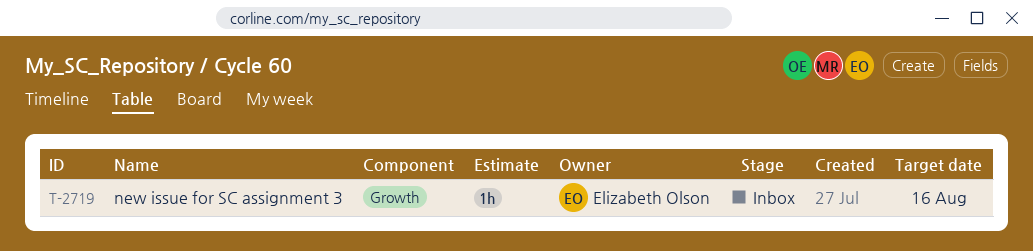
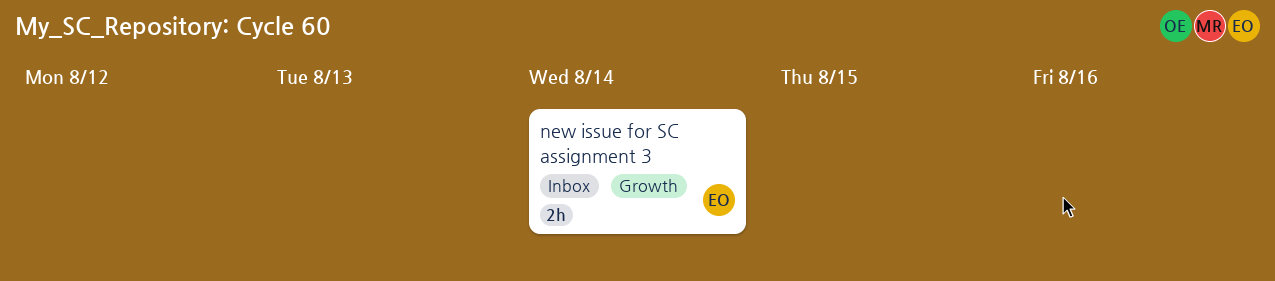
new issue for SC assignment 3, estimate: 1h -> 2h
new issue for SC assignment 3, due: Aug 16 -> Aug 14

